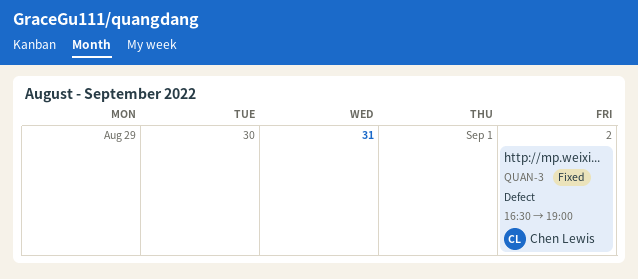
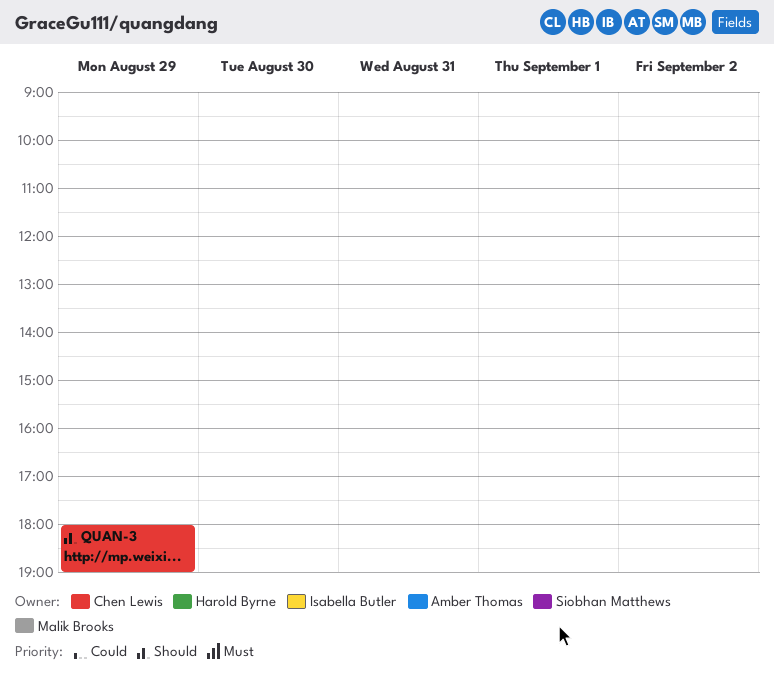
QUAN-3, day: Sep 2 -> Aug 29
QUAN-3, begins: 16:30 -> 18:00

